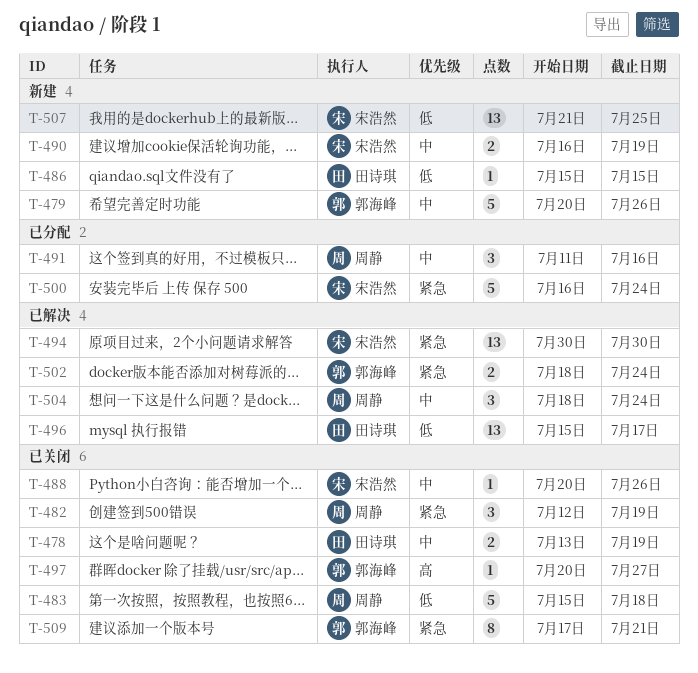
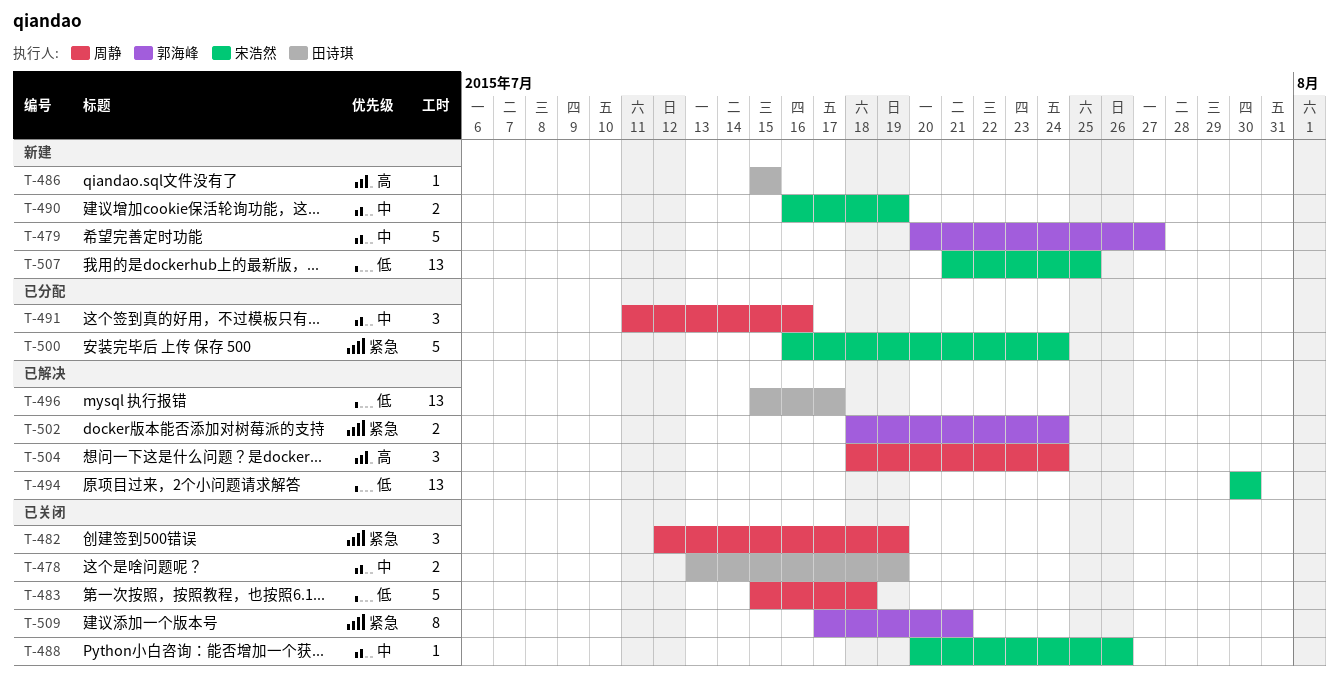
T-479, due: Jul 26 -> Jul 27
T-486, priority: 低 -> 高
T-494, priority: 紧急 -> 低
T-497: present -> none
T-504, priority: 中 -> 高

